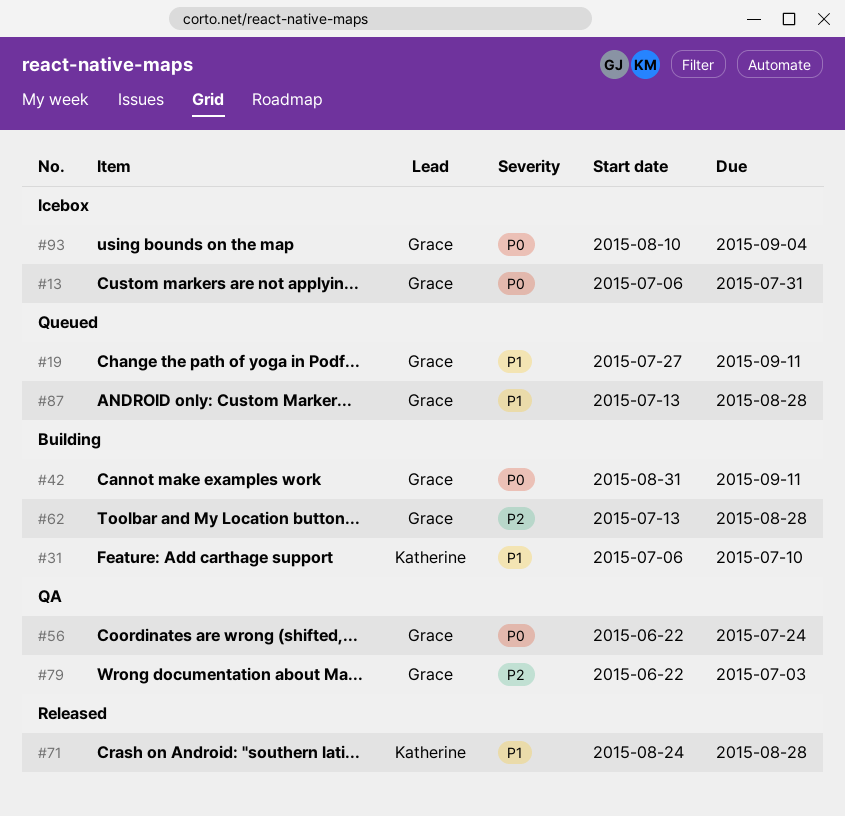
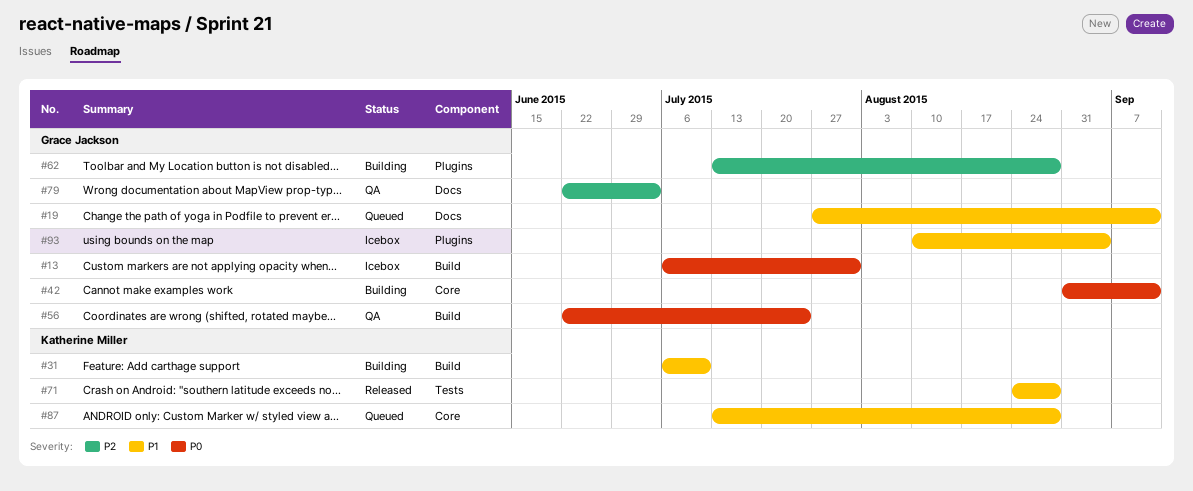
#87, owner: Grace Jackson -> Katherine Miller
#93, priority: P0 -> P1

